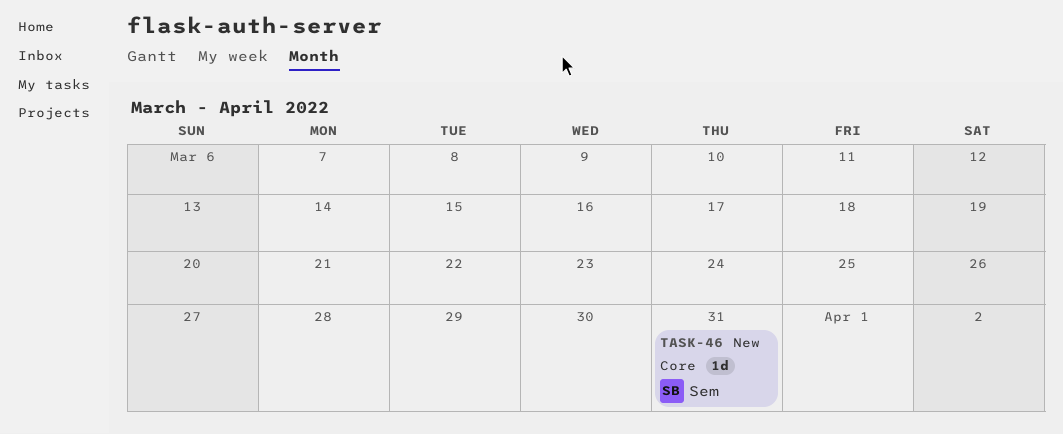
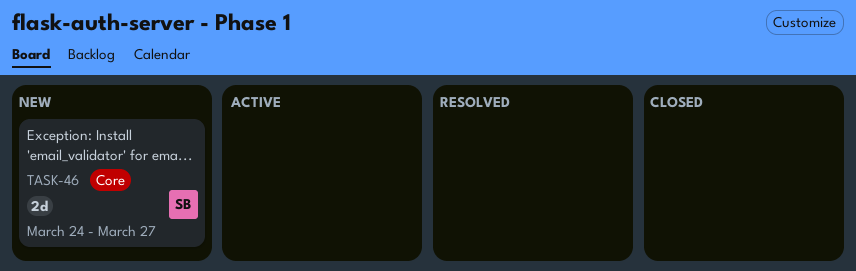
TASK-46, estimate: 1d -> 2d
TASK-46, due: Mar 31 -> Mar 27

